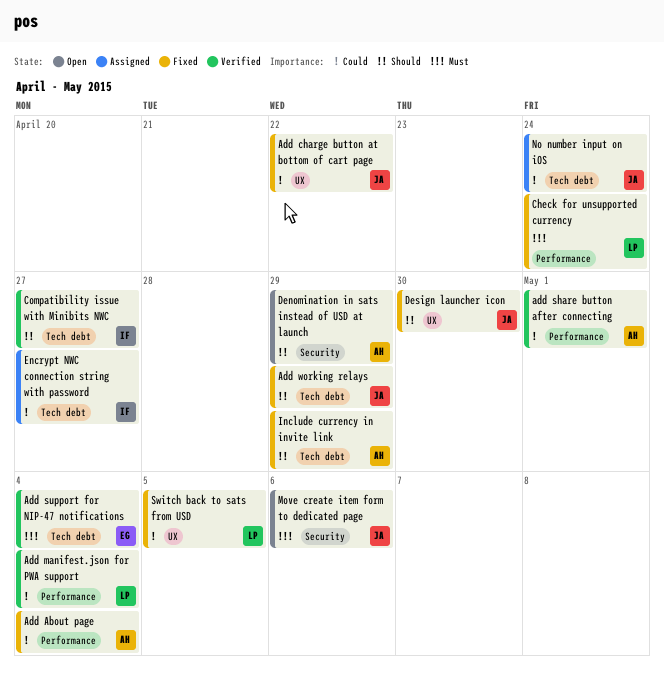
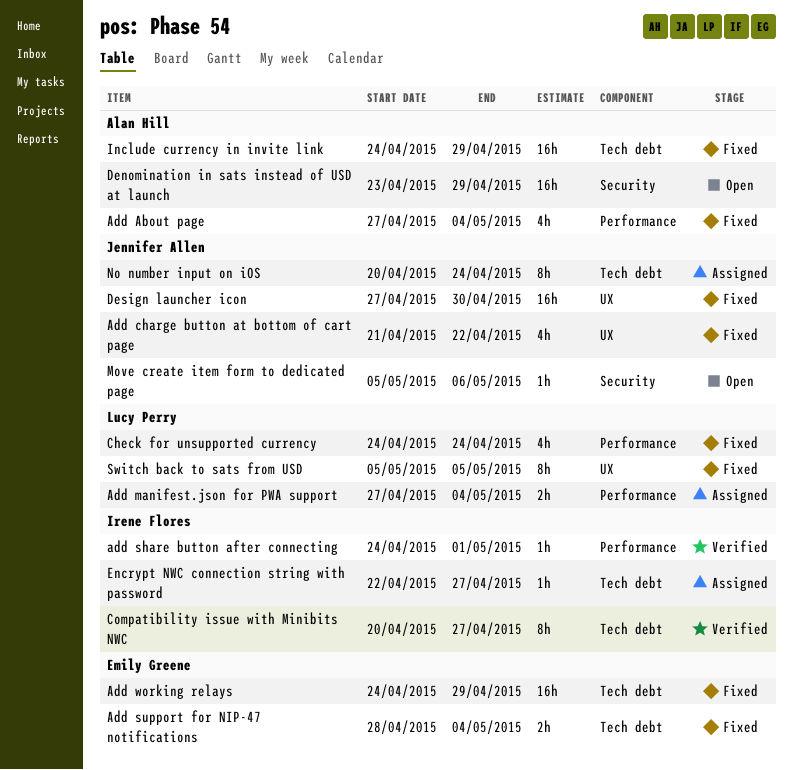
Add manifest.json for PWA support, status: Verified -> Assigned
add share button after connecting, owner: Alan Hill -> Irene Flores
Add support for NIP-47 notifications, status: Verified -> Fixed
Add working relays, owner: Jennifer Allen -> Emily Greene

